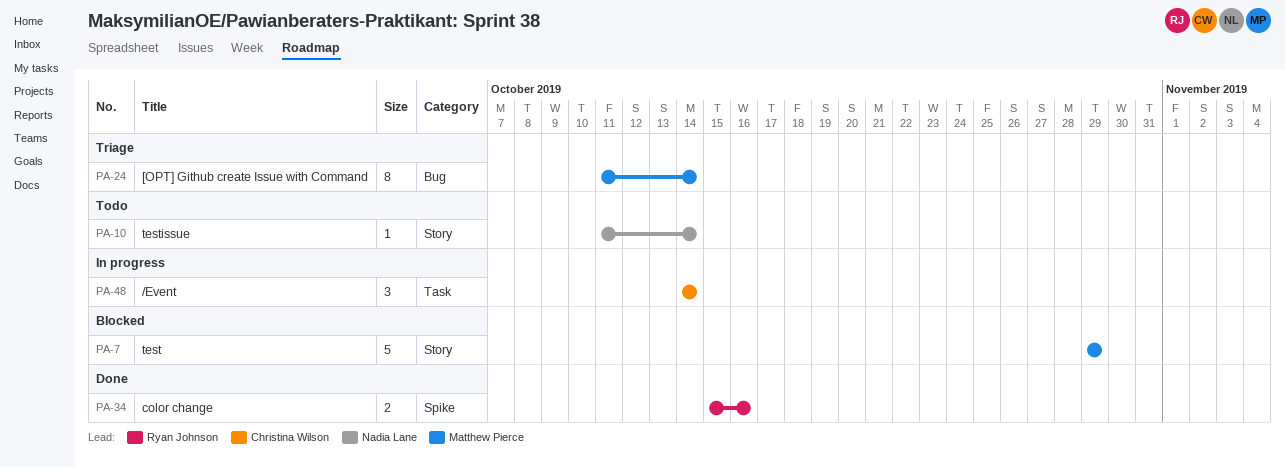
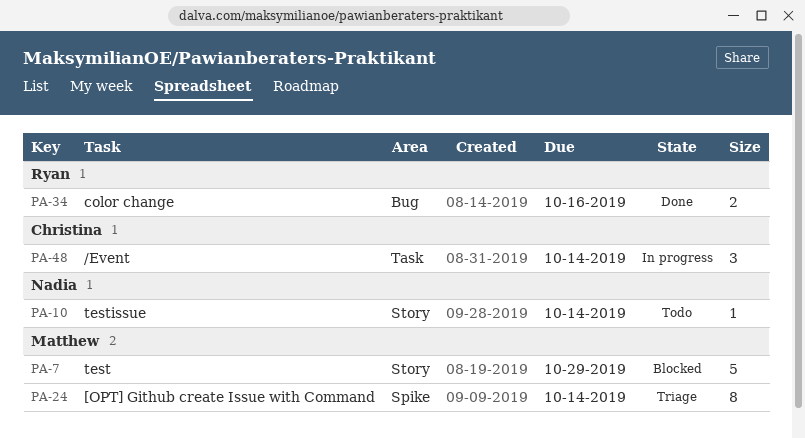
PA-24, label: Bug -> Spike
PA-34, label: Spike -> Bug

